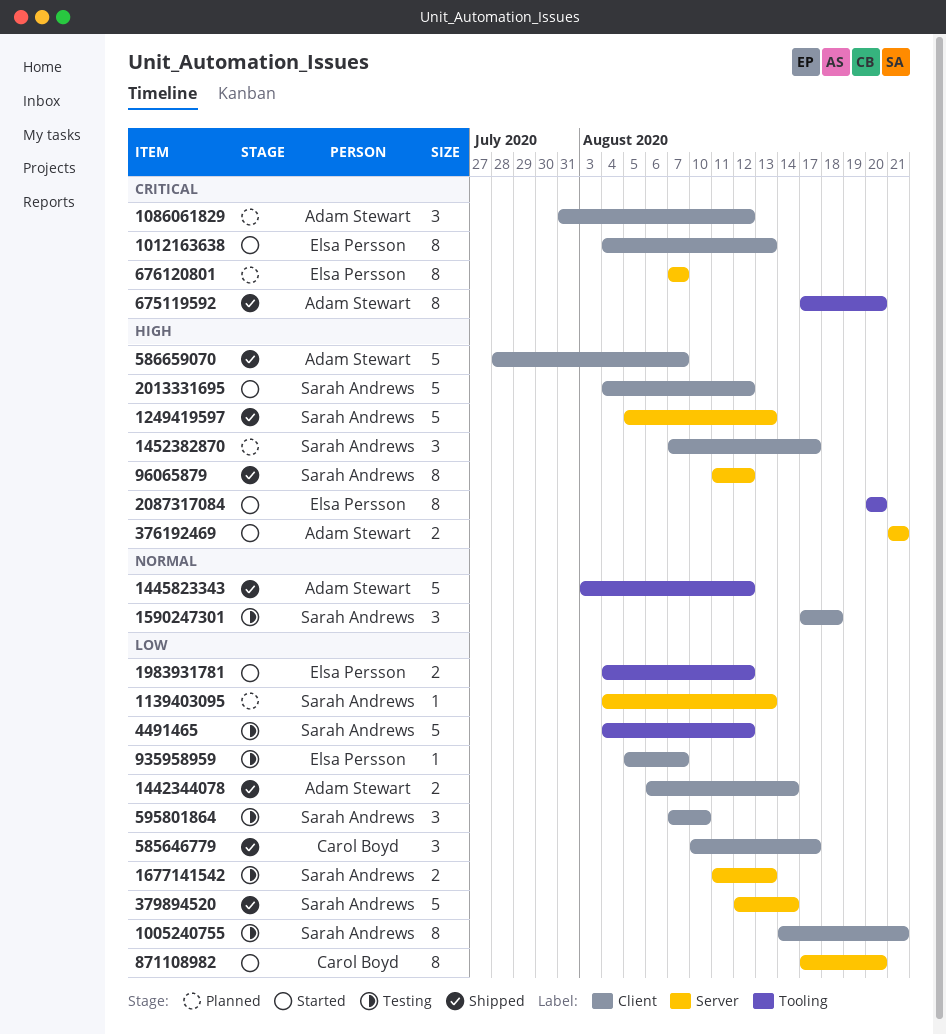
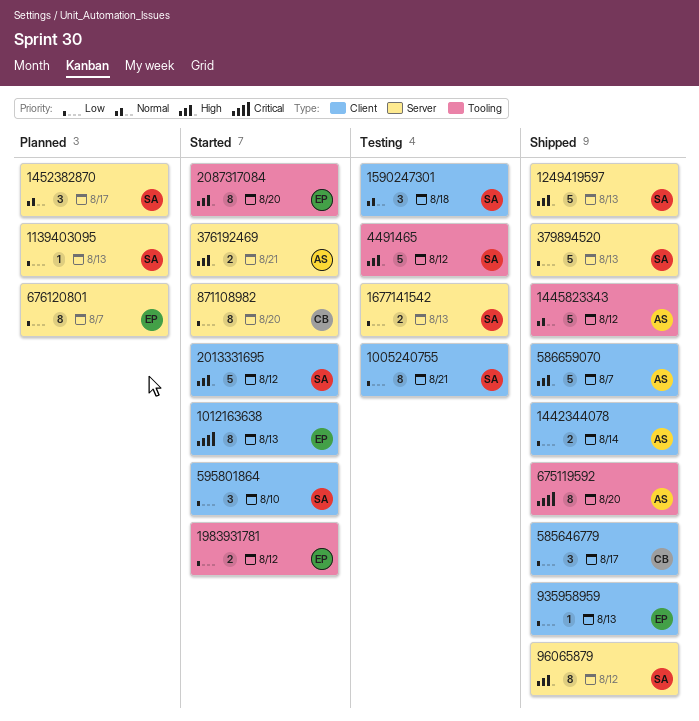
1086061829: present -> none
1452382870, priority: High -> Normal
1452382870, label: Client -> Server
379894520, due: Aug 14 -> Aug 13
4491465, priority: Low -> High
595801864, status: Testing -> Started
676120801, priority: Critical -> Low
935958959, status: Testing -> Shipped
935958959, due: Aug 7 -> Aug 13

